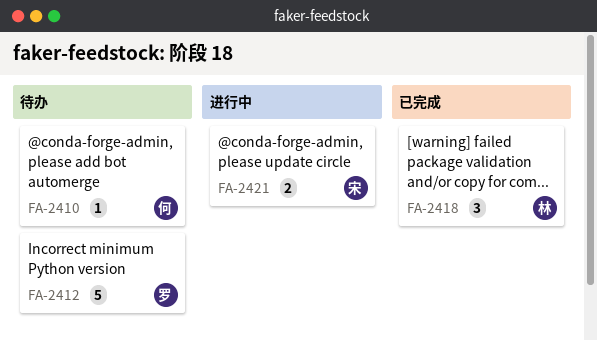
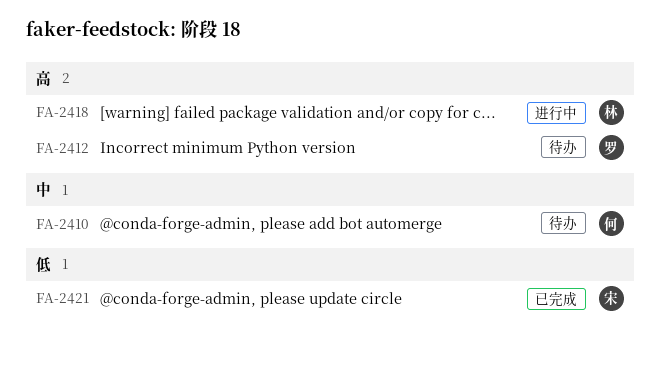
FA-2418, status: 已完成 -> 进行中
FA-2421, status: 进行中 -> 已完成

